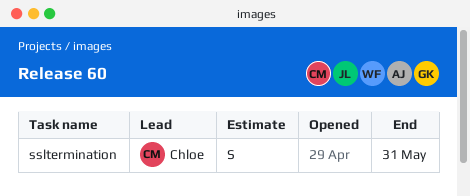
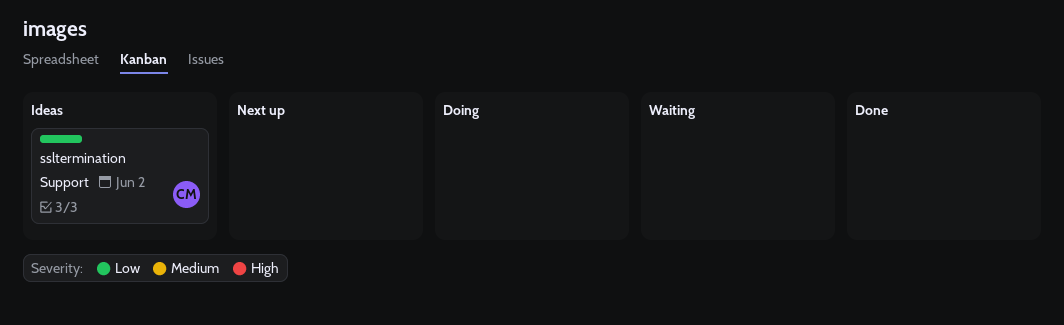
ssltermination, due: May 31 -> Jun 2

